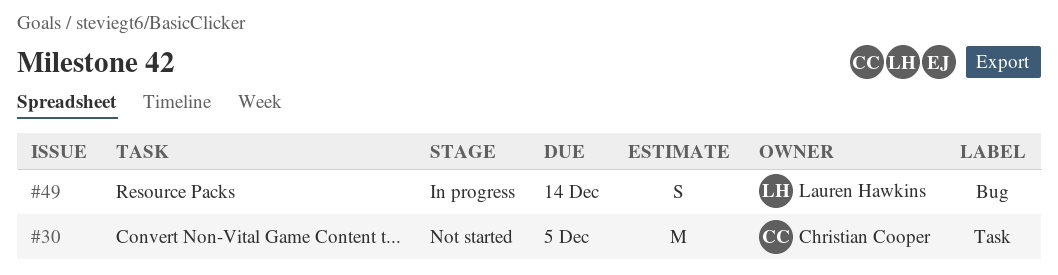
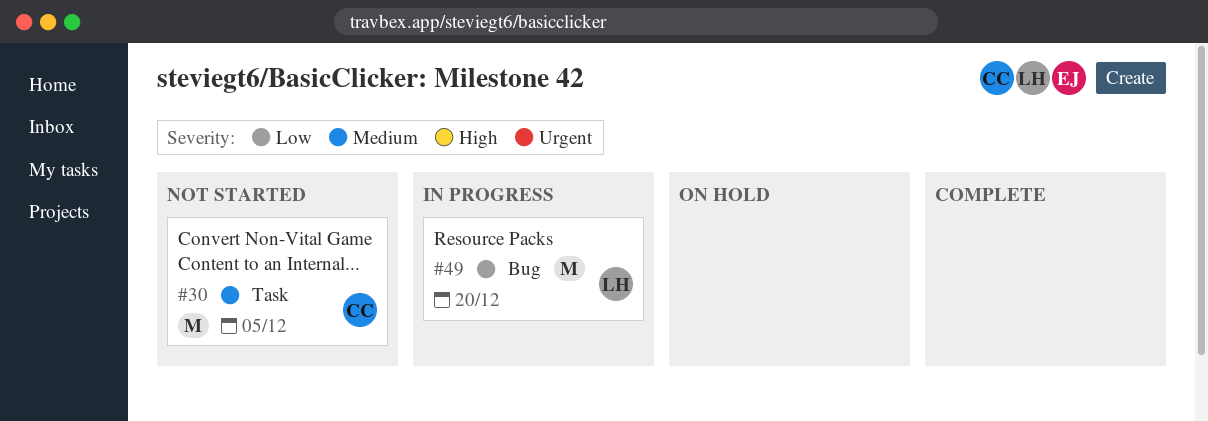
#49, estimate: S -> M
#49, due: Dec 14 -> Dec 20

